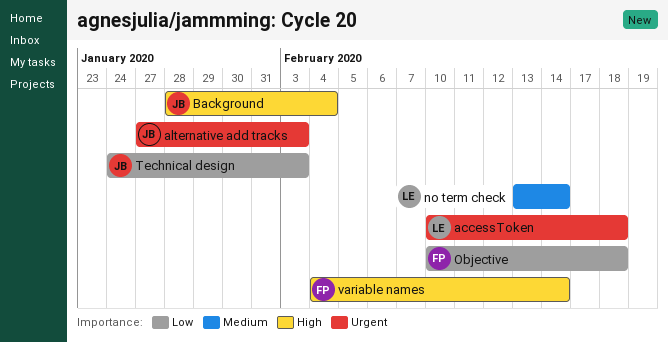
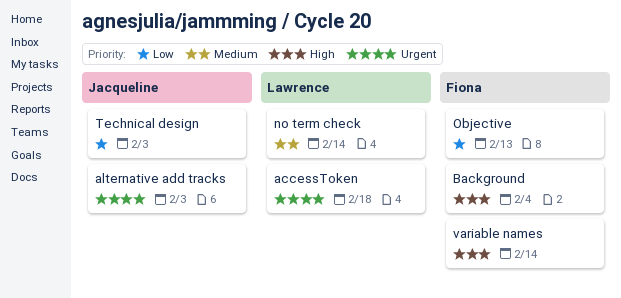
Background, owner: Jacqueline -> Fiona
Objective, due: Feb 18 -> Feb 13

